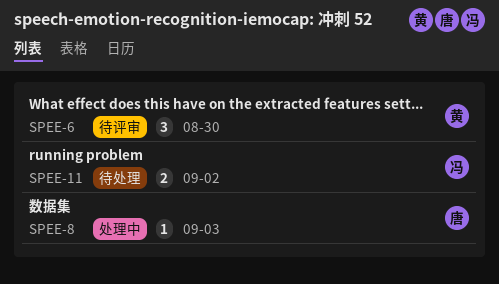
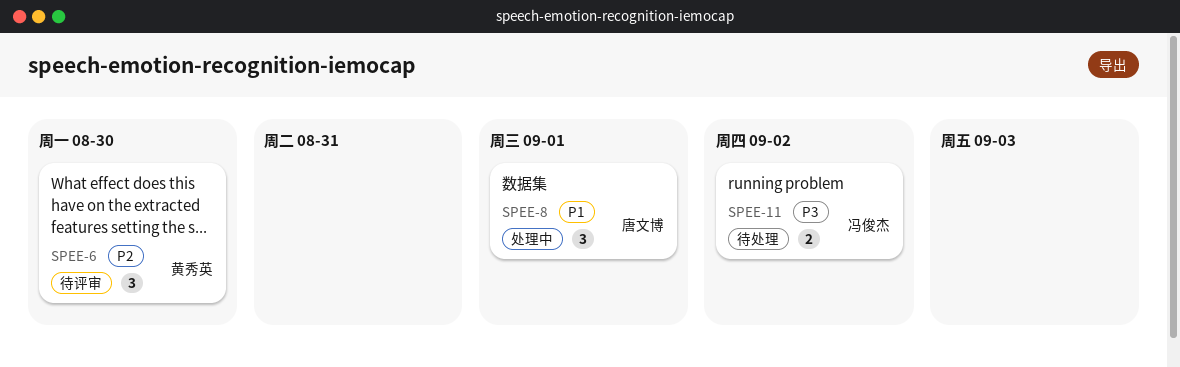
SPEE-8, estimate: 1 -> 3
SPEE-8, due: Sep 3 -> Sep 1

